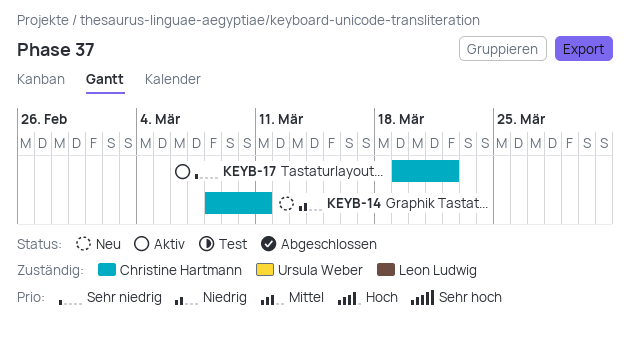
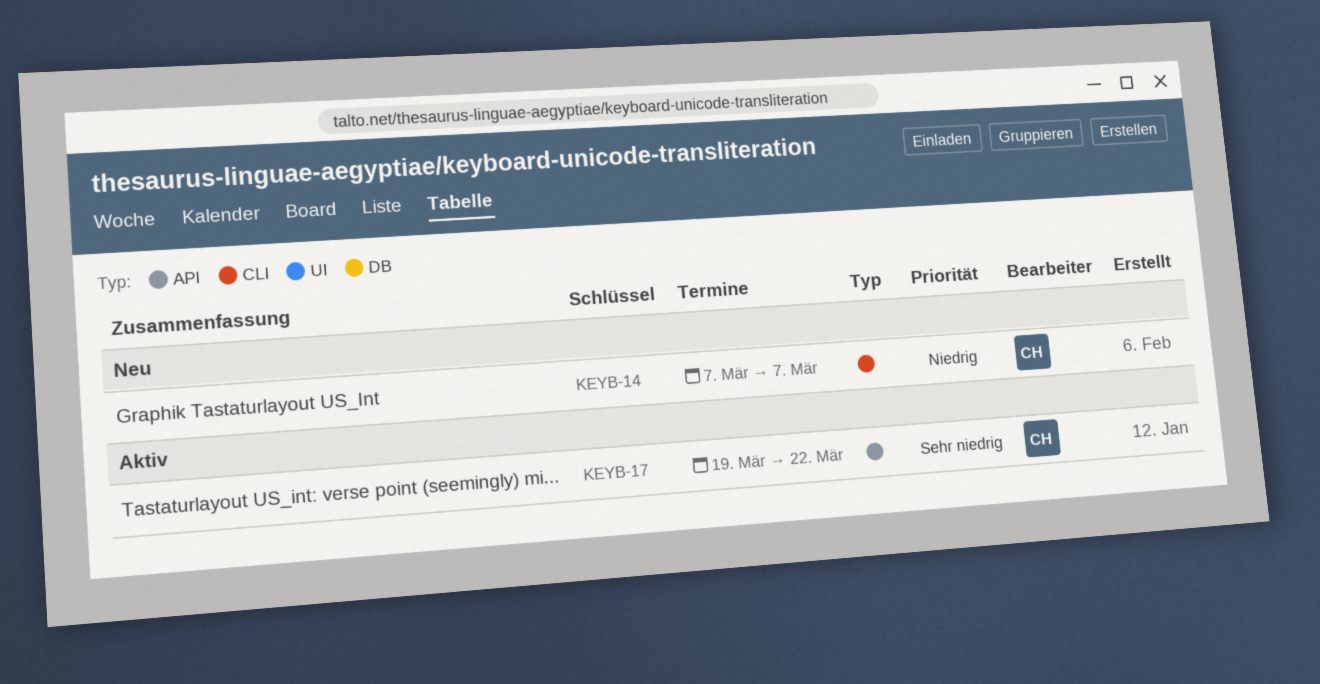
KEYB-14, start: Mar 8 -> Mar 7
KEYB-14, due: Mar 11 -> Mar 7

